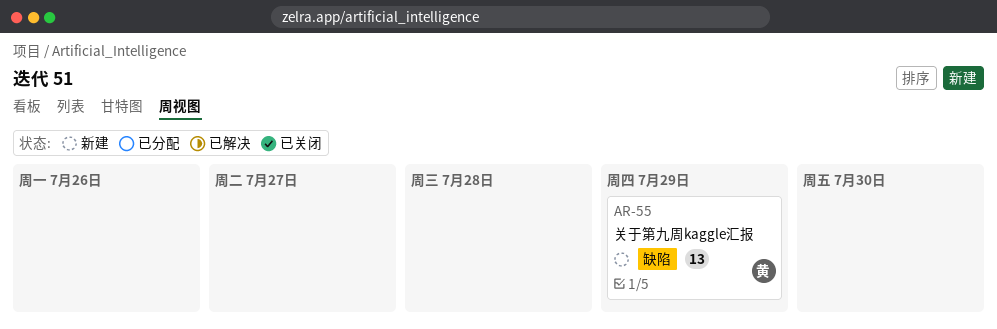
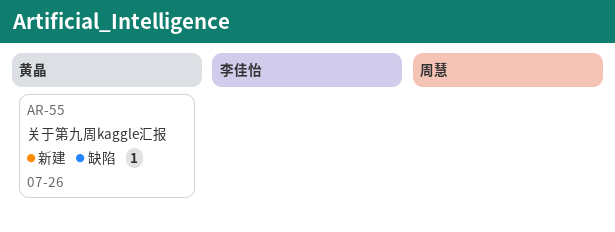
AR-55, estimate: 13 -> 1
AR-55, due: Jul 29 -> Jul 26

